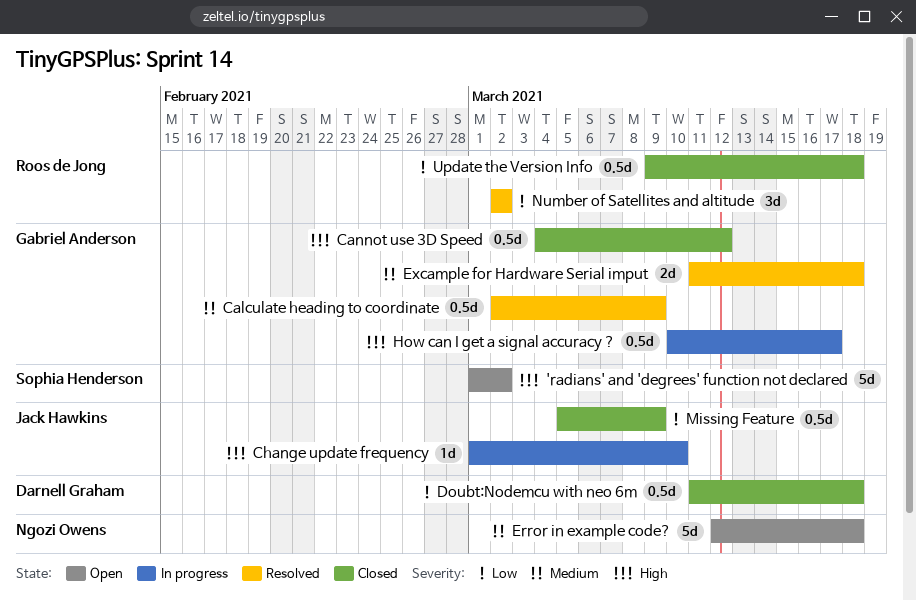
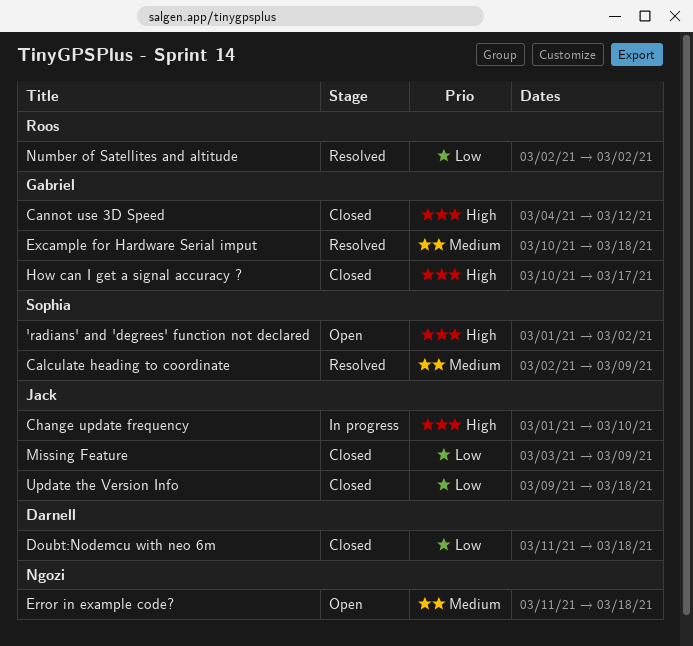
Calculate heading to coordinate, owner: Gabriel Anderson -> Sophia Henderson
Error in example code?, start: Mar 12 -> Mar 11
Excample for Hardware Serial imput, start: Mar 11 -> Mar 10
How can I get a signal accuracy ?, status: In progress -> Closed
Missing Feature, start: Mar 5 -> Mar 3
Update the Version Info, owner: Roos de Jong -> Jack Hawkins

